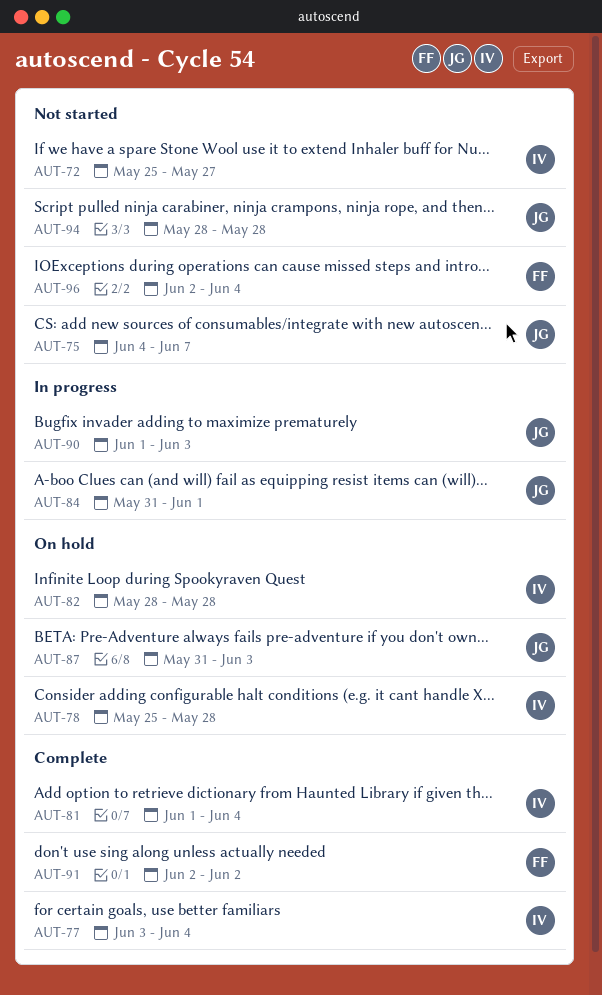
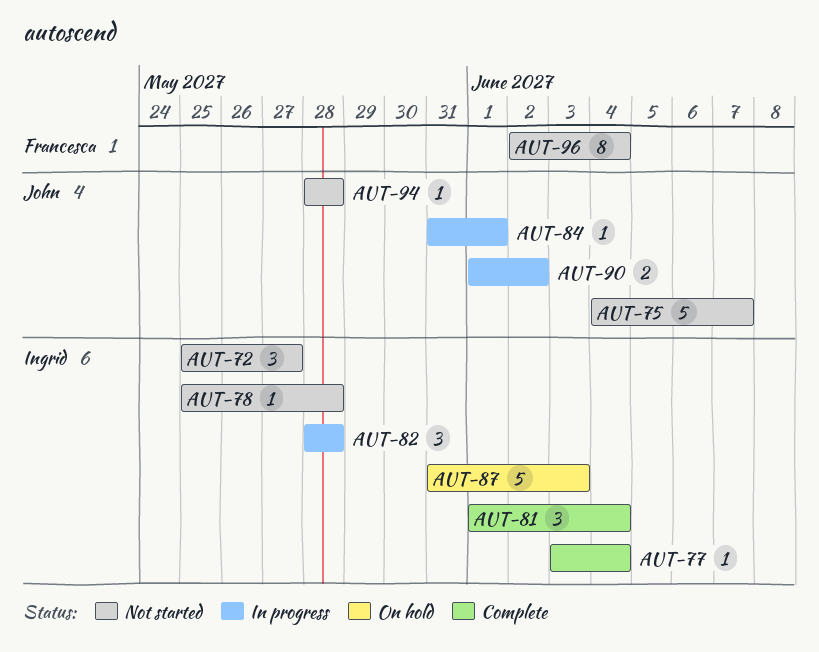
AUT-78, status: On hold -> Not started
AUT-82, status: On hold -> In progress
AUT-87, owner: John -> Ingrid
AUT-90, due: Jun 3 -> Jun 2
AUT-91: present -> none

